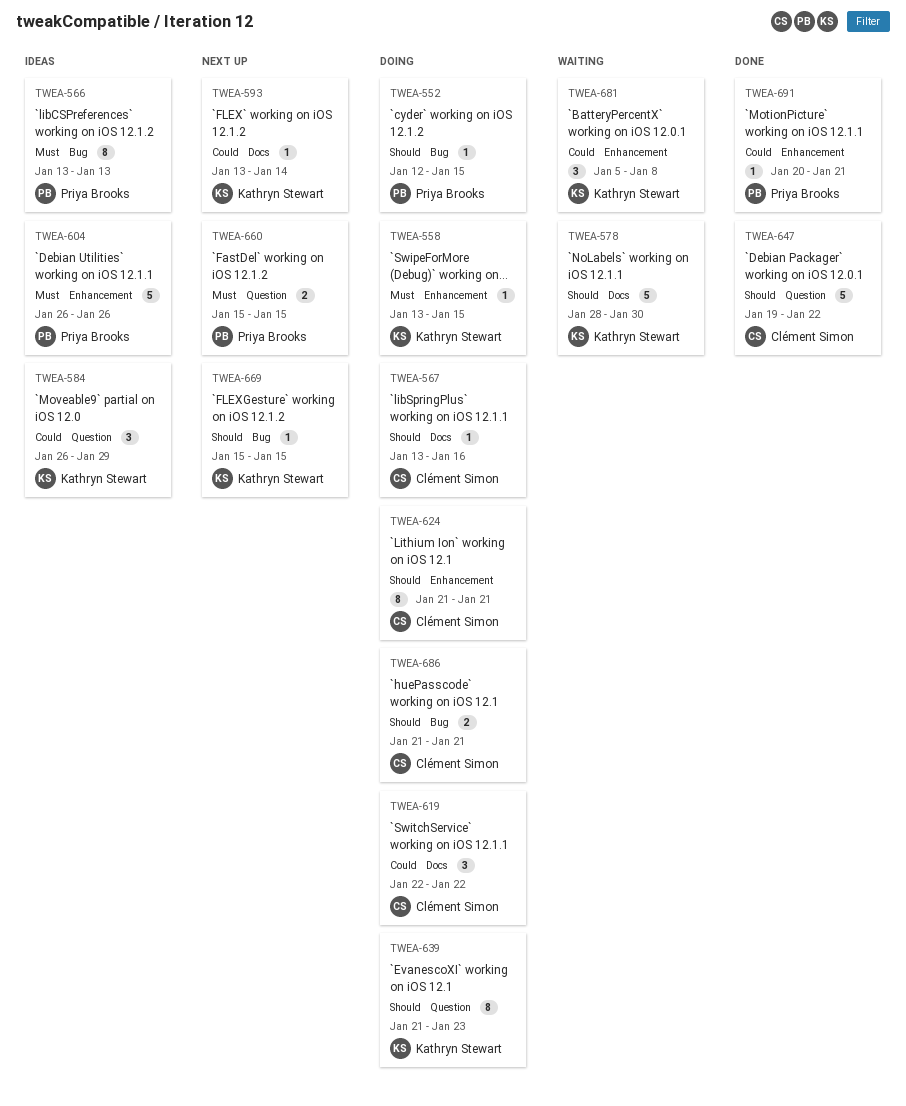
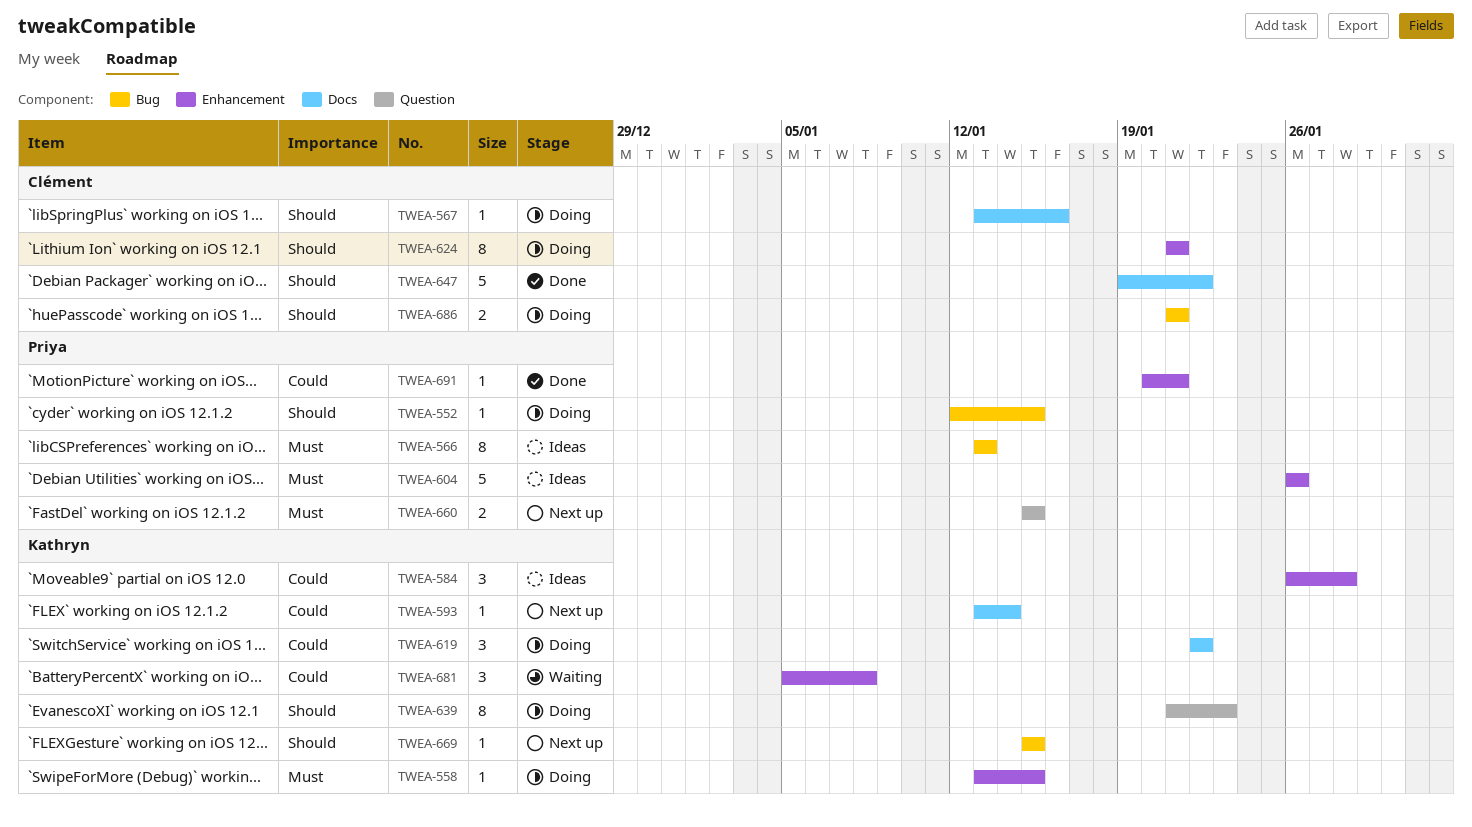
TWEA-578: present -> none
TWEA-584, label: Question -> Enhancement
TWEA-584, due: Jan 29 -> Jan 28
TWEA-619, owner: Clément Simon -> Kathryn Stewart
TWEA-647, label: Question -> Docs

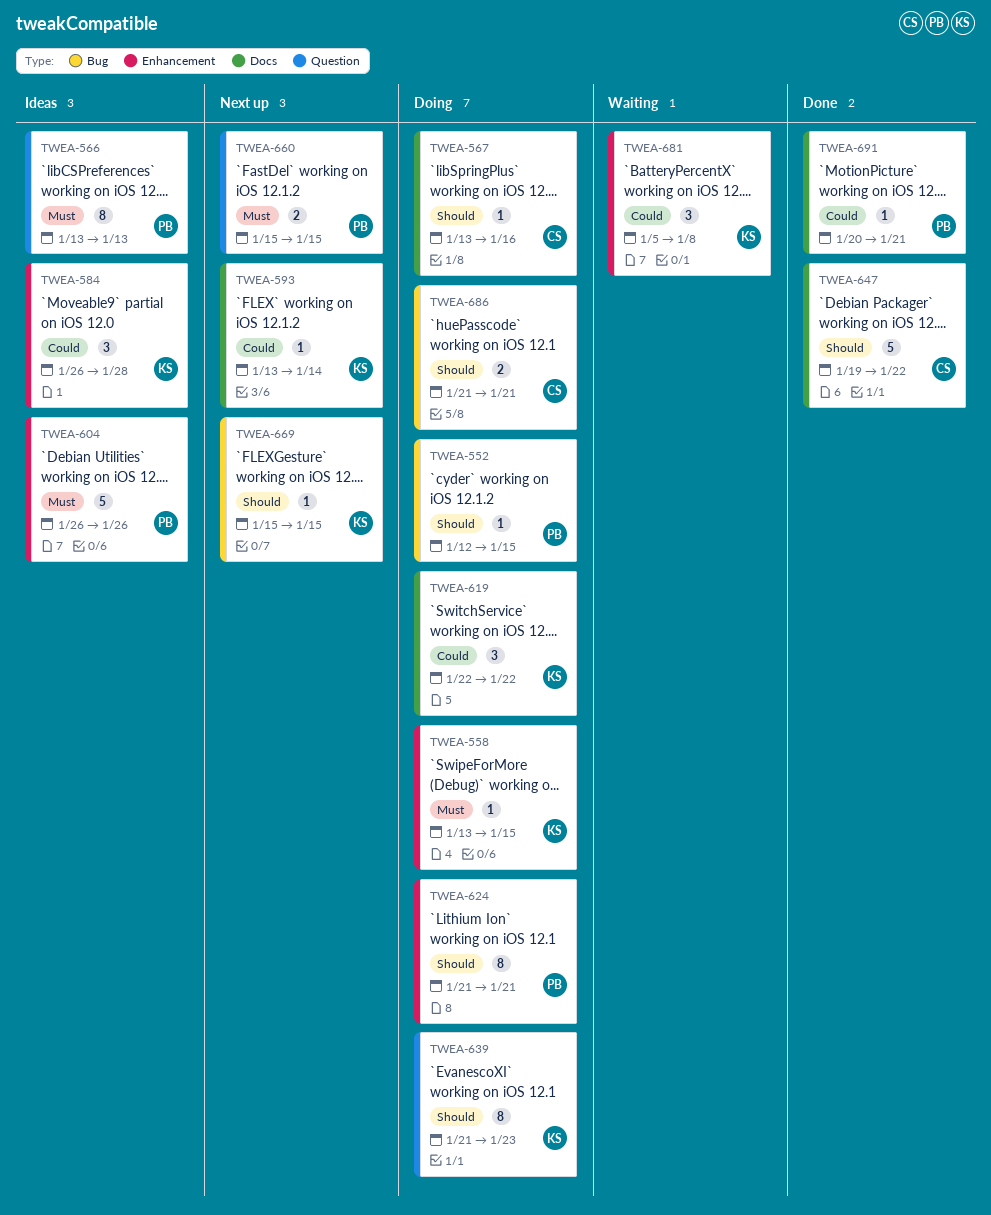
TWEA-566, label: Bug -> Question
TWEA-624, owner: Clément -> Priya
TWEA-691, label: Enhancement -> Docs

